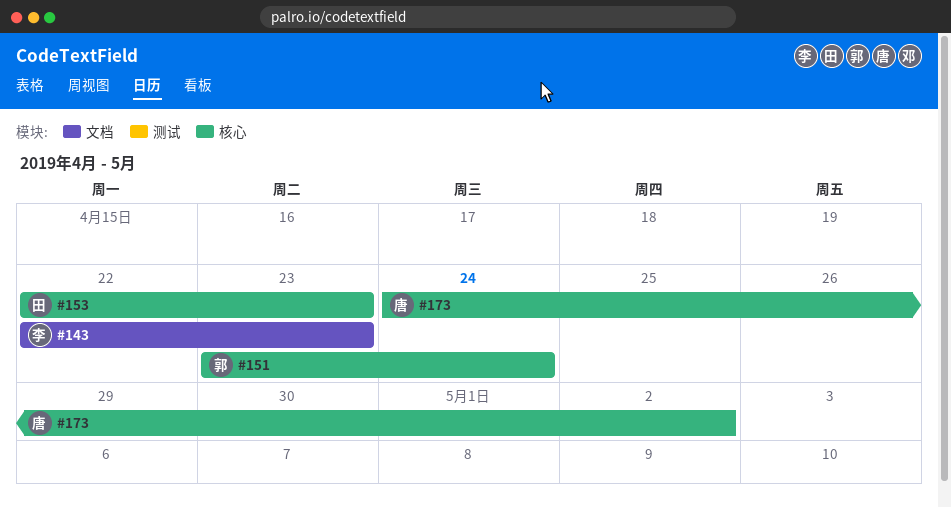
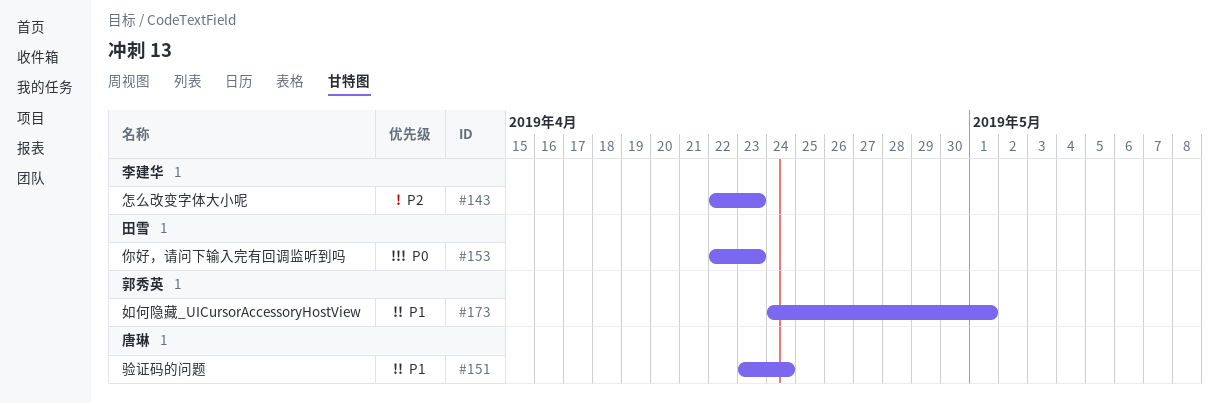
#151, owner: 郭秀英 -> 唐琳
#173, owner: 唐琳 -> 郭秀英
#173, due: May 2 -> May 1

